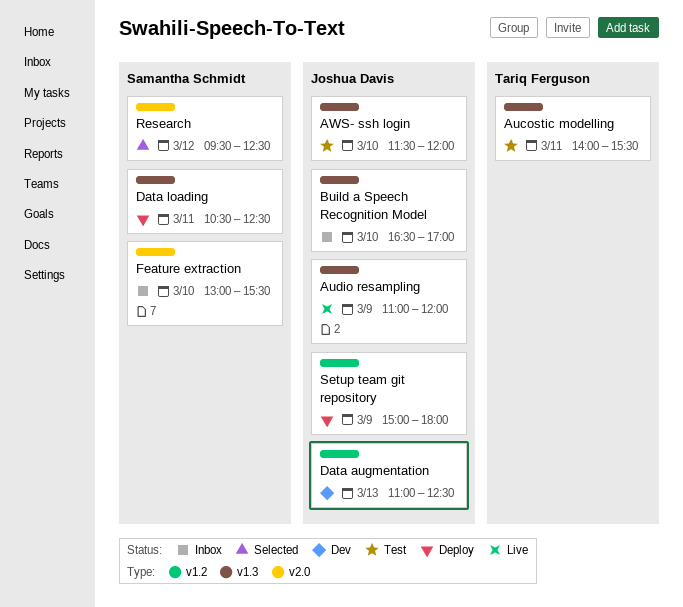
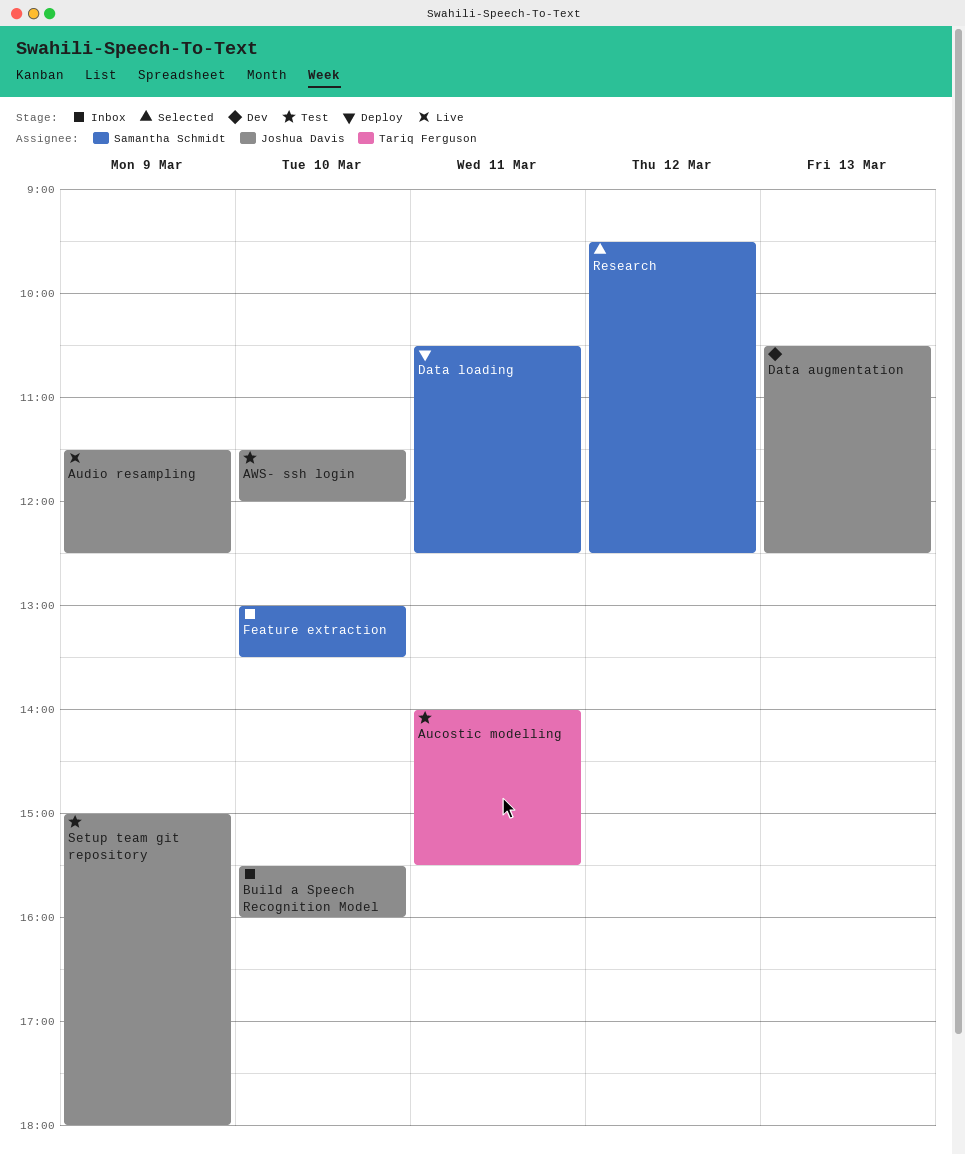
Audio resampling, begins: 11:00 -> 11:30
Audio resampling, ends: 12:00 -> 12:30
Build a Speech Recognition Model, begins: 16:30 -> 15:30
Build a Speech Recognition Model, ends: 17:00 -> 16:00
Data augmentation, begins: 11:00 -> 10:30
Feature extraction, ends: 15:30 -> 13:30
Setup team git repository, status: Deploy -> Test

